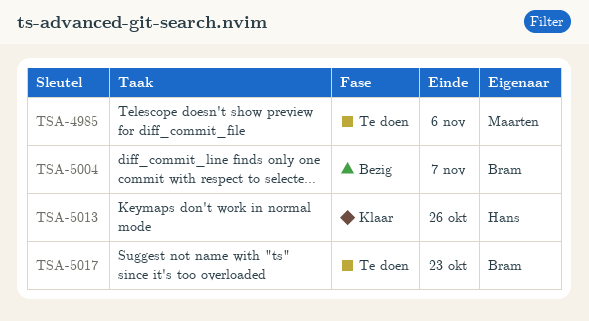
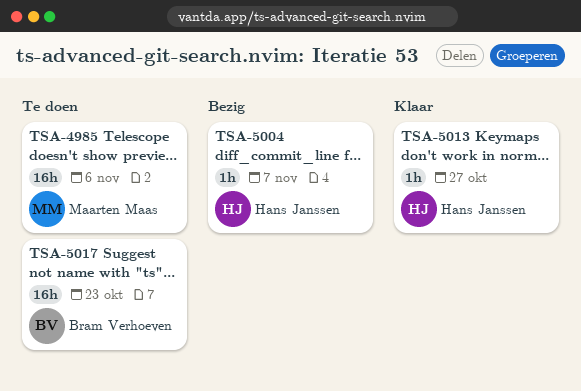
TSA-5004, owner: Bram Verhoeven -> Hans Janssen
TSA-5013, due: Oct 26 -> Oct 27

